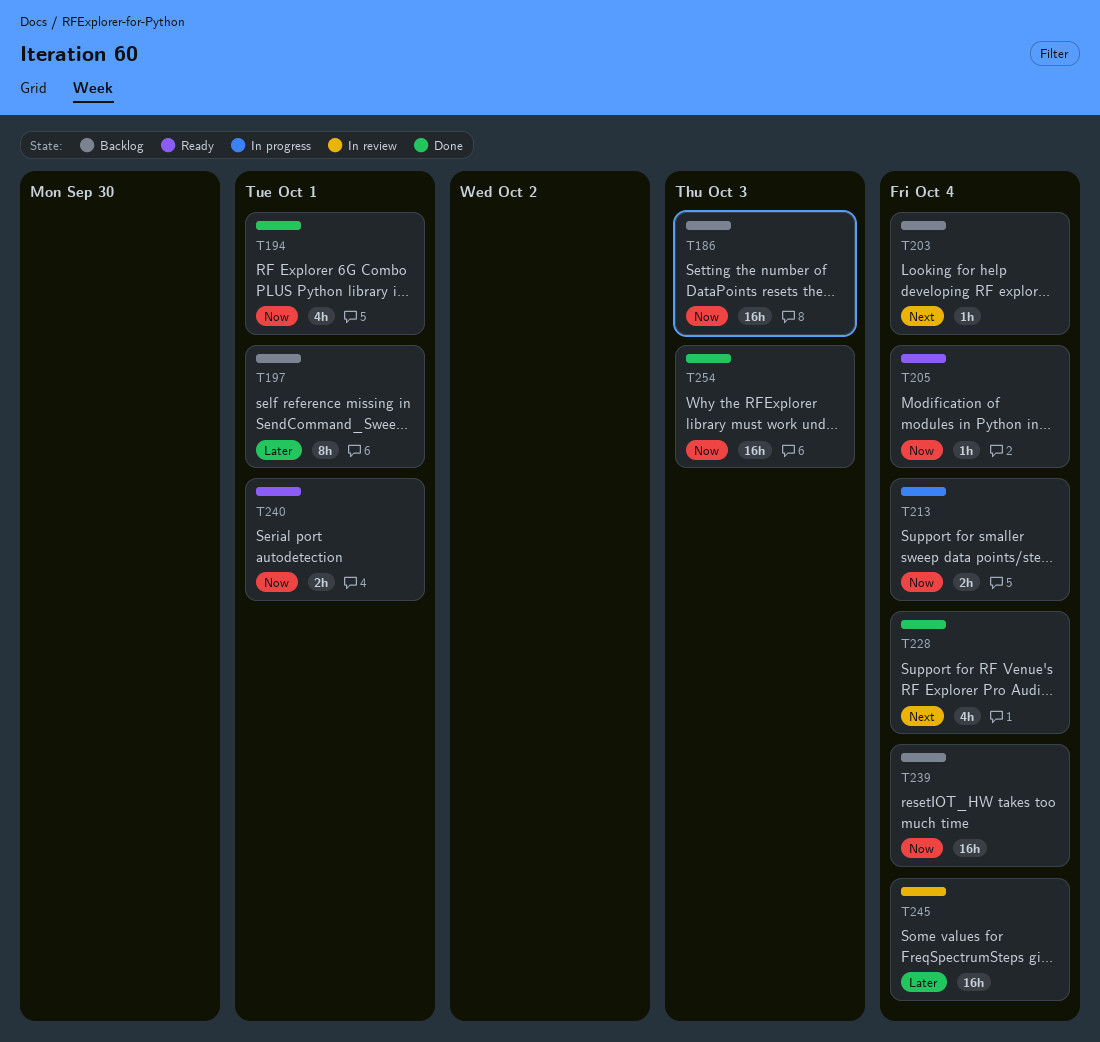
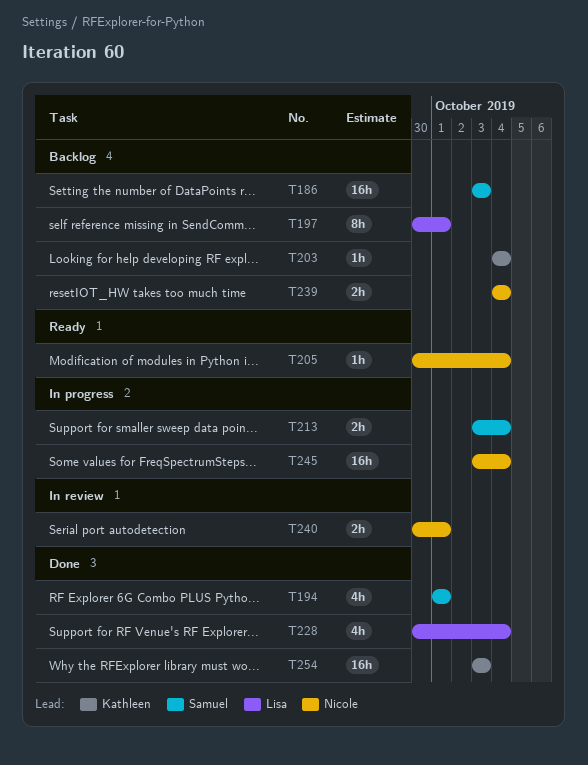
T239, estimate: 16h -> 2h
T240, status: Ready -> In review
T245, status: In review -> In progress

